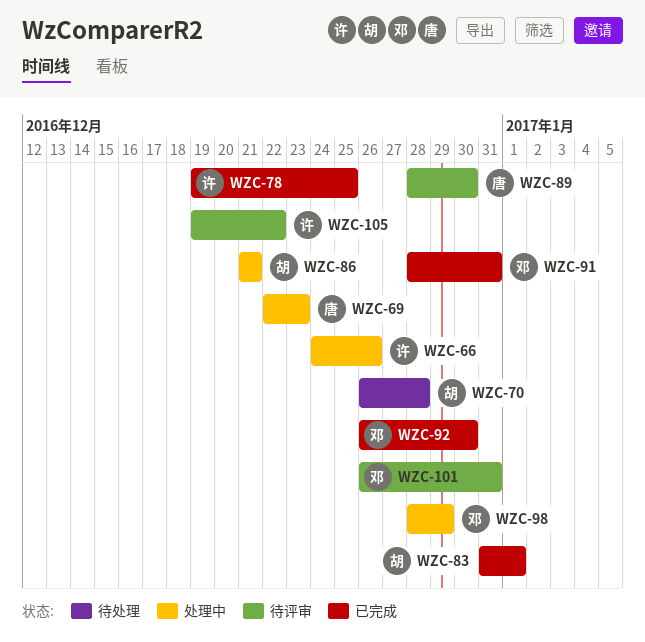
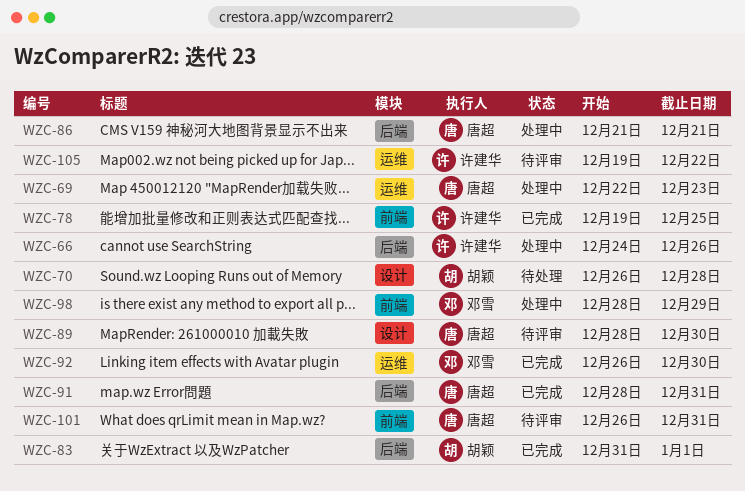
WZC-86, owner: 胡颖 -> 唐超
WZC-91, owner: 邓雪 -> 唐超
WZC-101, owner: 邓雪 -> 唐超

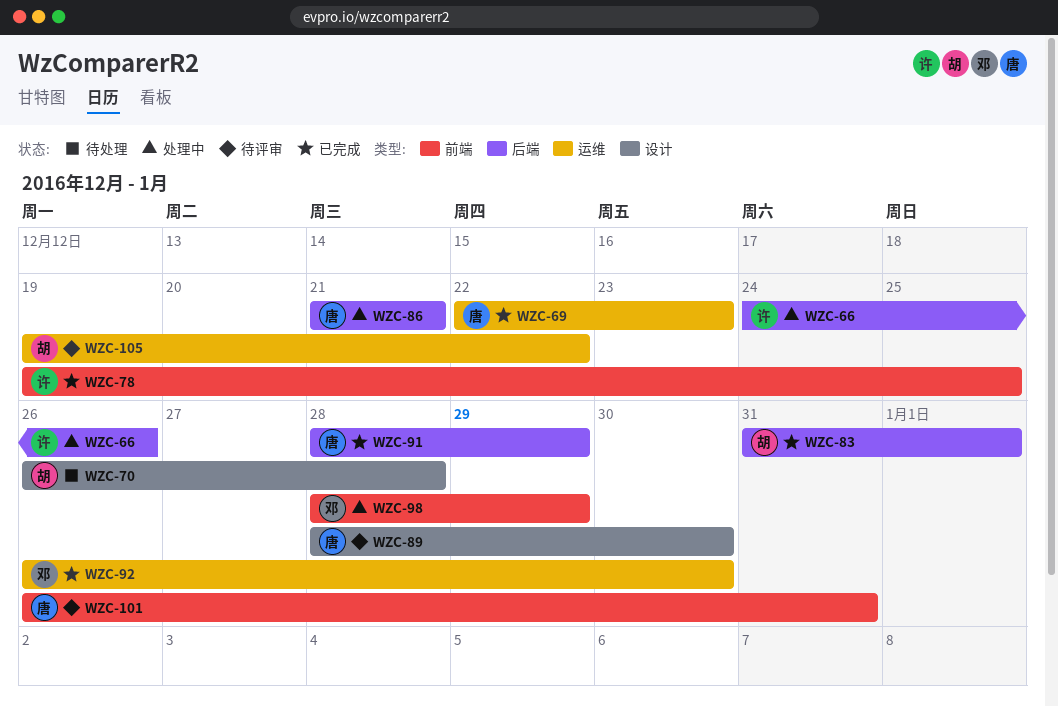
WZC-69, status: 处理中 -> 已完成
WZC-91, due: Dec 31 -> Dec 29
WZC-105, owner: 许建华 -> 胡颖

